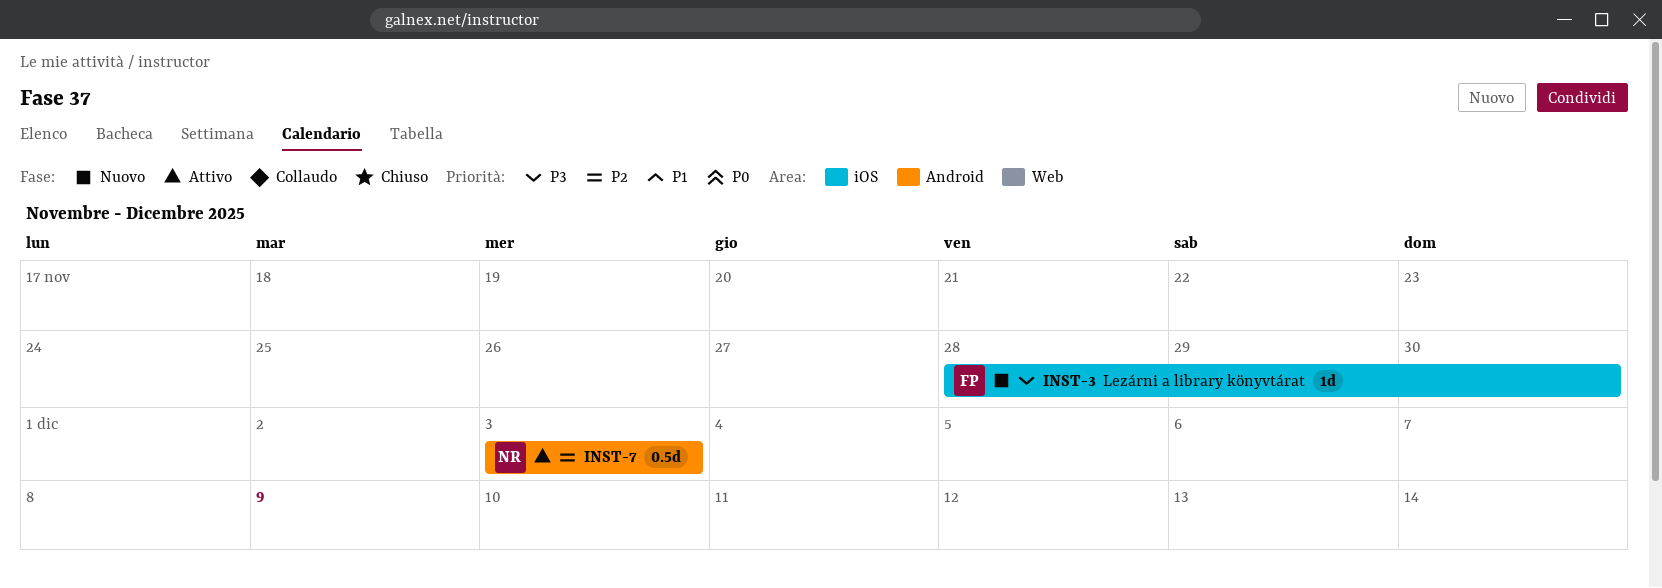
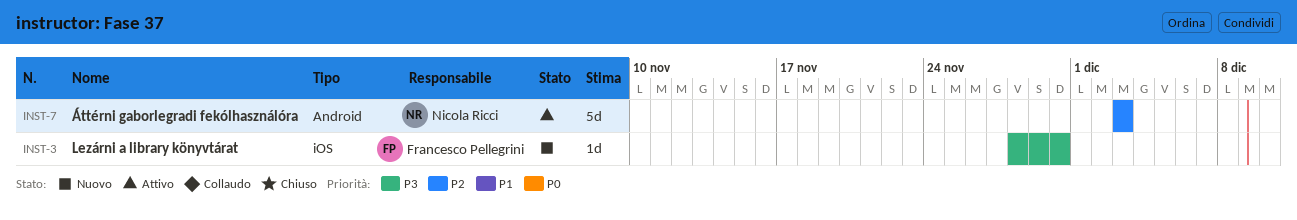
INST-7, estimate: 0.5d -> 5d

